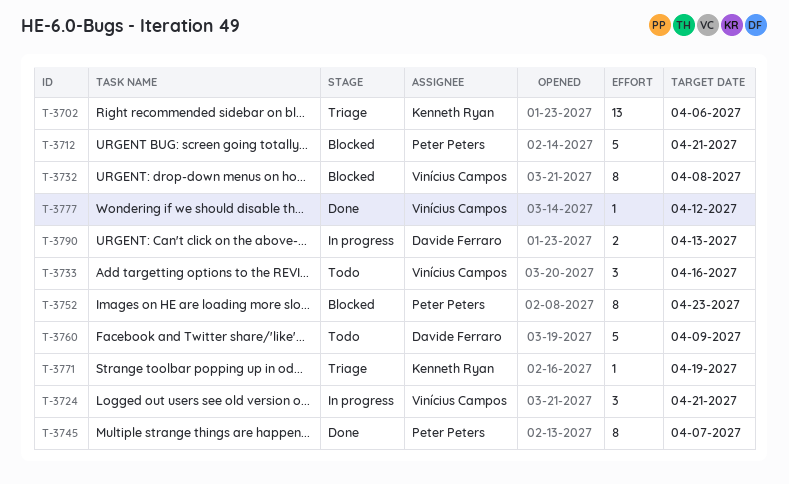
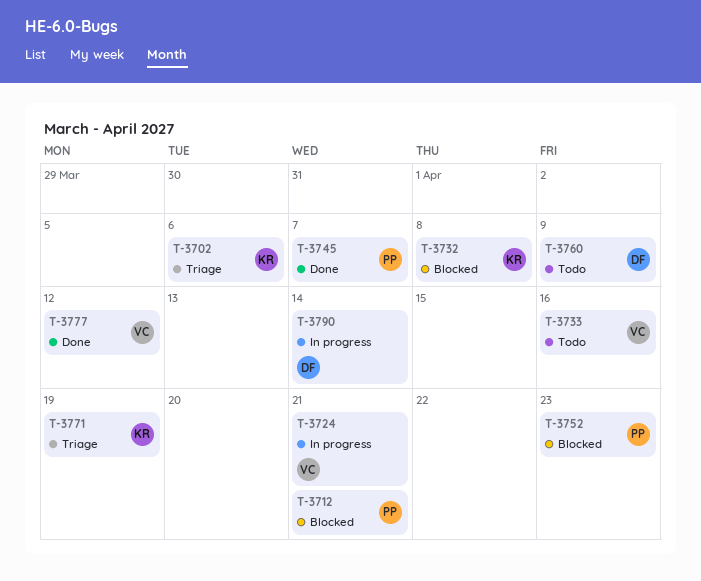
T-3732, owner: Vinícius Campos -> Kenneth Ryan
T-3790, due: Apr 13 -> Apr 14

